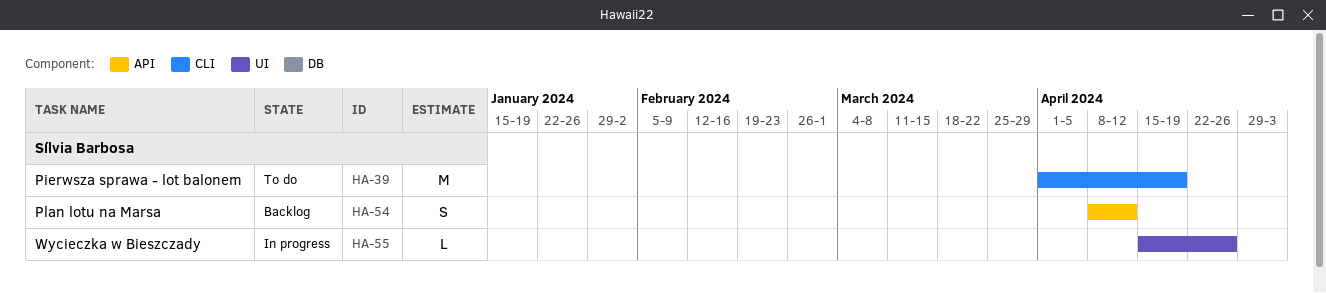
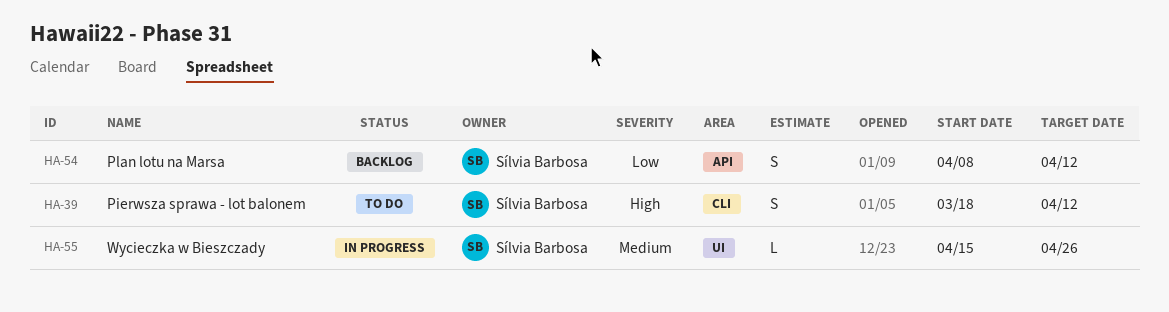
HA-39, estimate: M -> S
HA-39, start: Apr 1 -> Mar 18
HA-39, due: Apr 19 -> Apr 12

